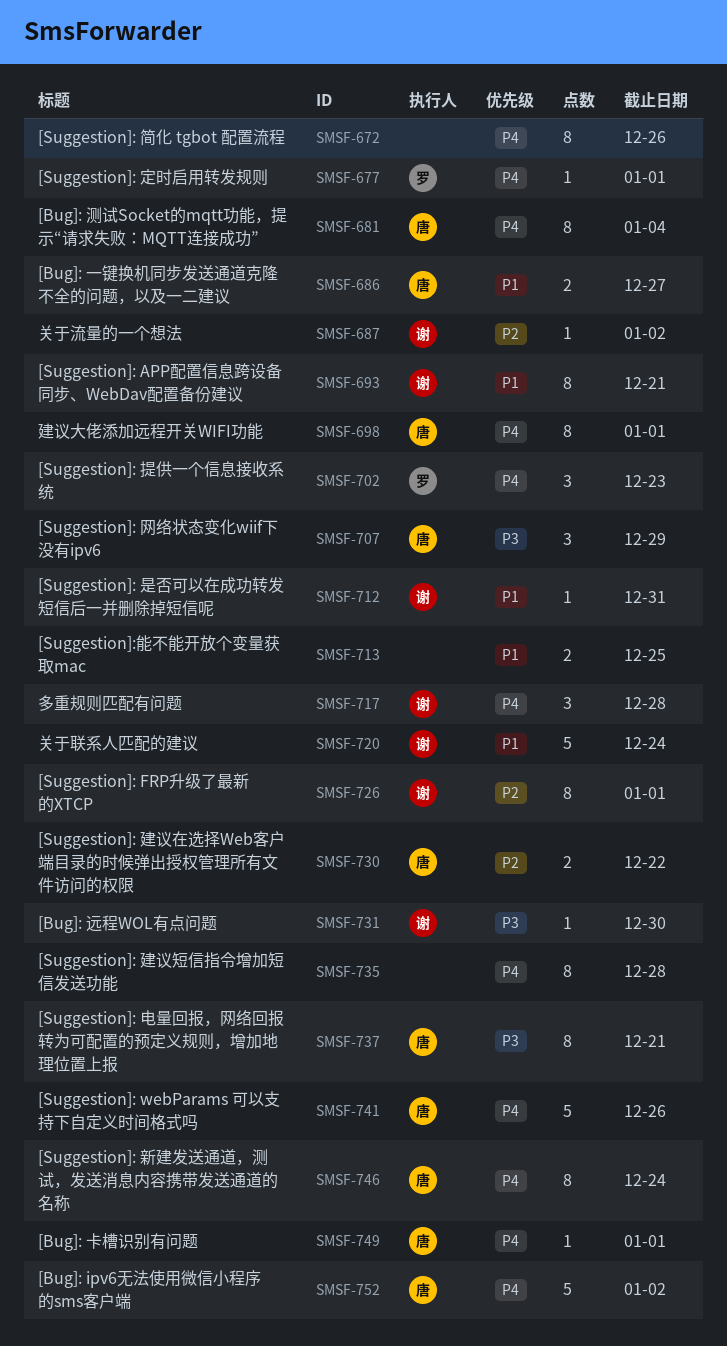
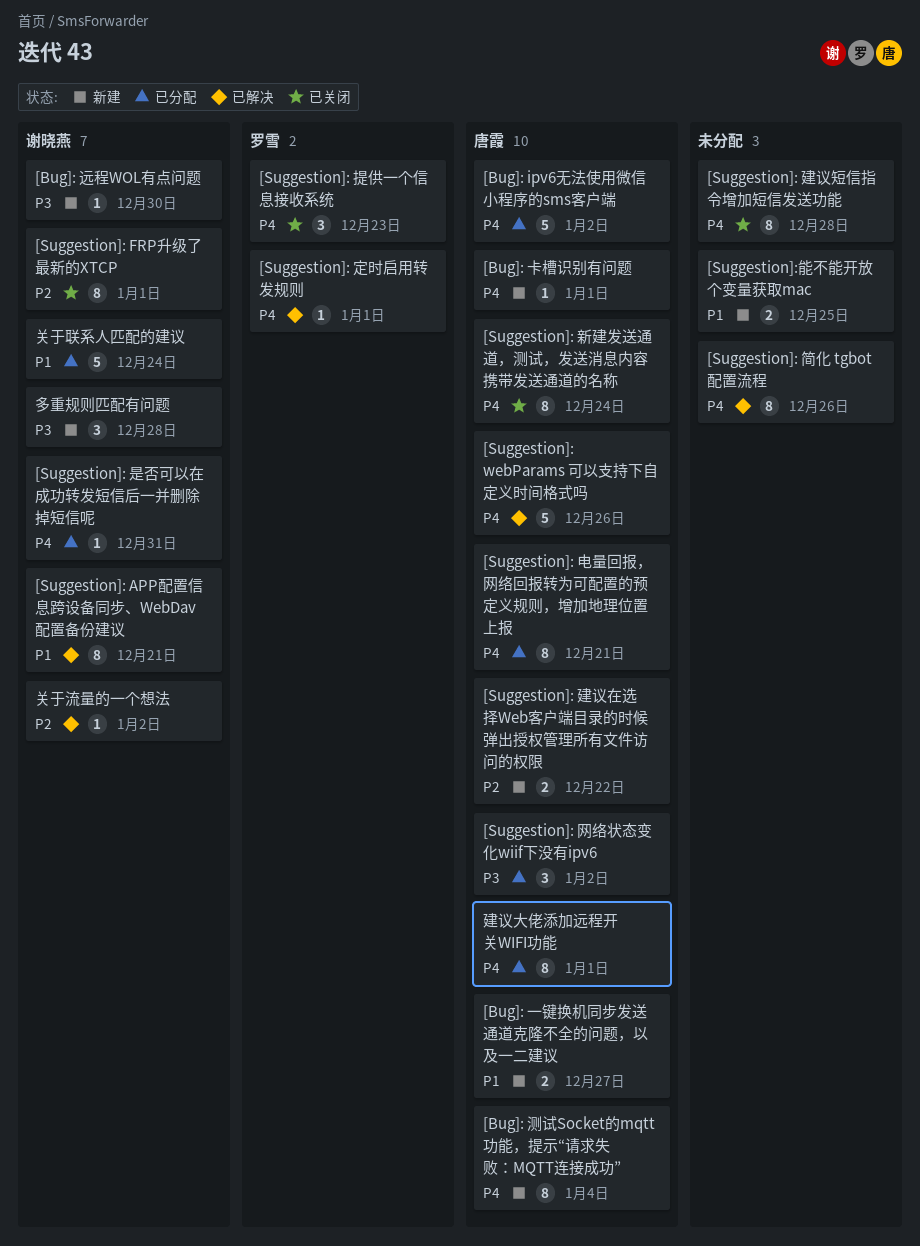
[Suggestion]: 是否可以在成功转发短信后一并删除掉短信呢, priority: P1 -> P4
[Suggestion]: 电量回报，网络回报转为可配置的预定义规则，增加地理位置上报, priority: P3 -> P4
[Suggestion]: 网络状态变化wiif下没有ipv6, due: Dec 29 -> Jan 2
多重规则匹配有问题, priority: P4 -> P3

